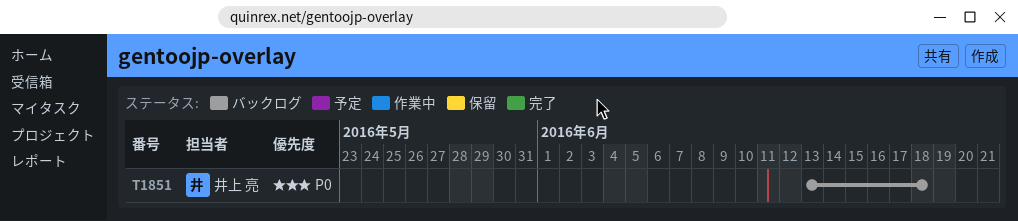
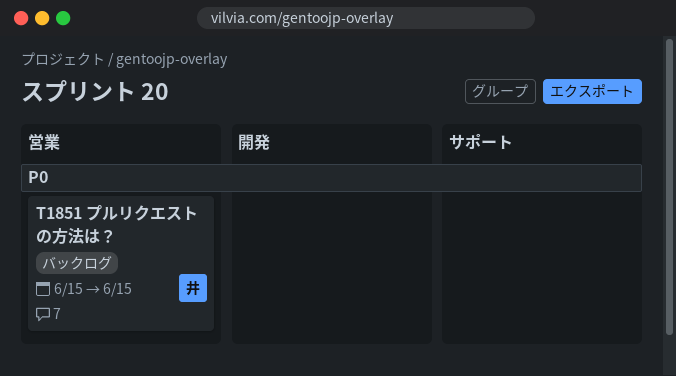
T1851, start: Jun 13 -> Jun 15
T1851, due: Jun 18 -> Jun 15

